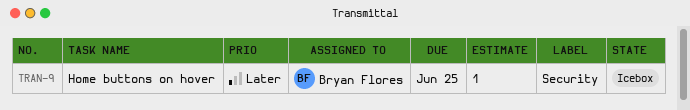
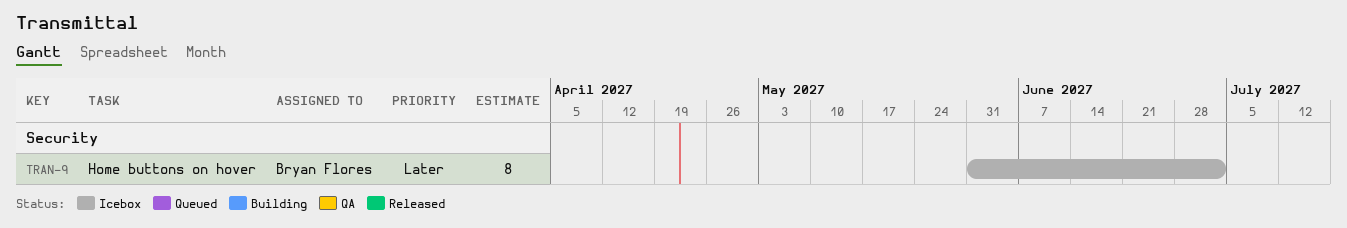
TRAN-9, estimate: 1 -> 8
TRAN-9, due: Jun 25 -> Jul 2

